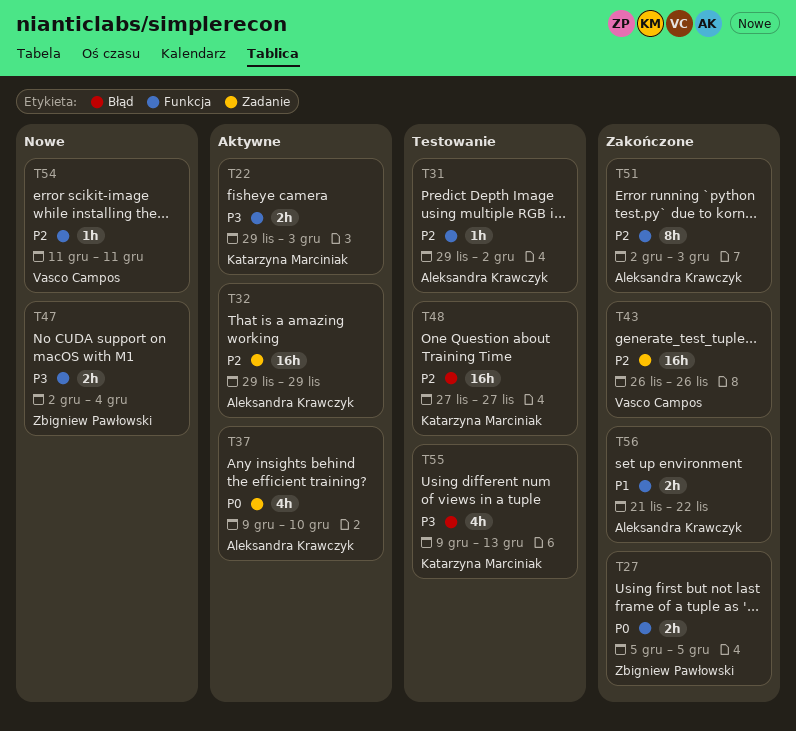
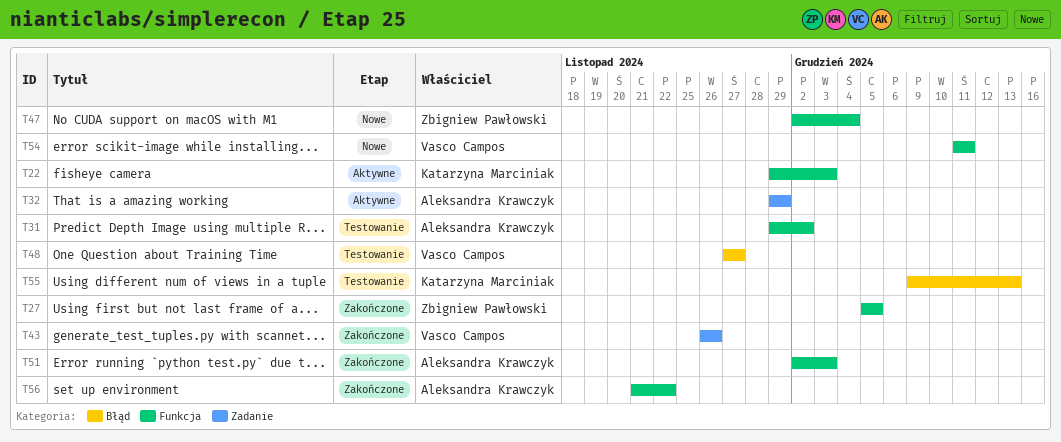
T37: present -> none
T48, owner: Katarzyna Marciniak -> Vasco Campos

